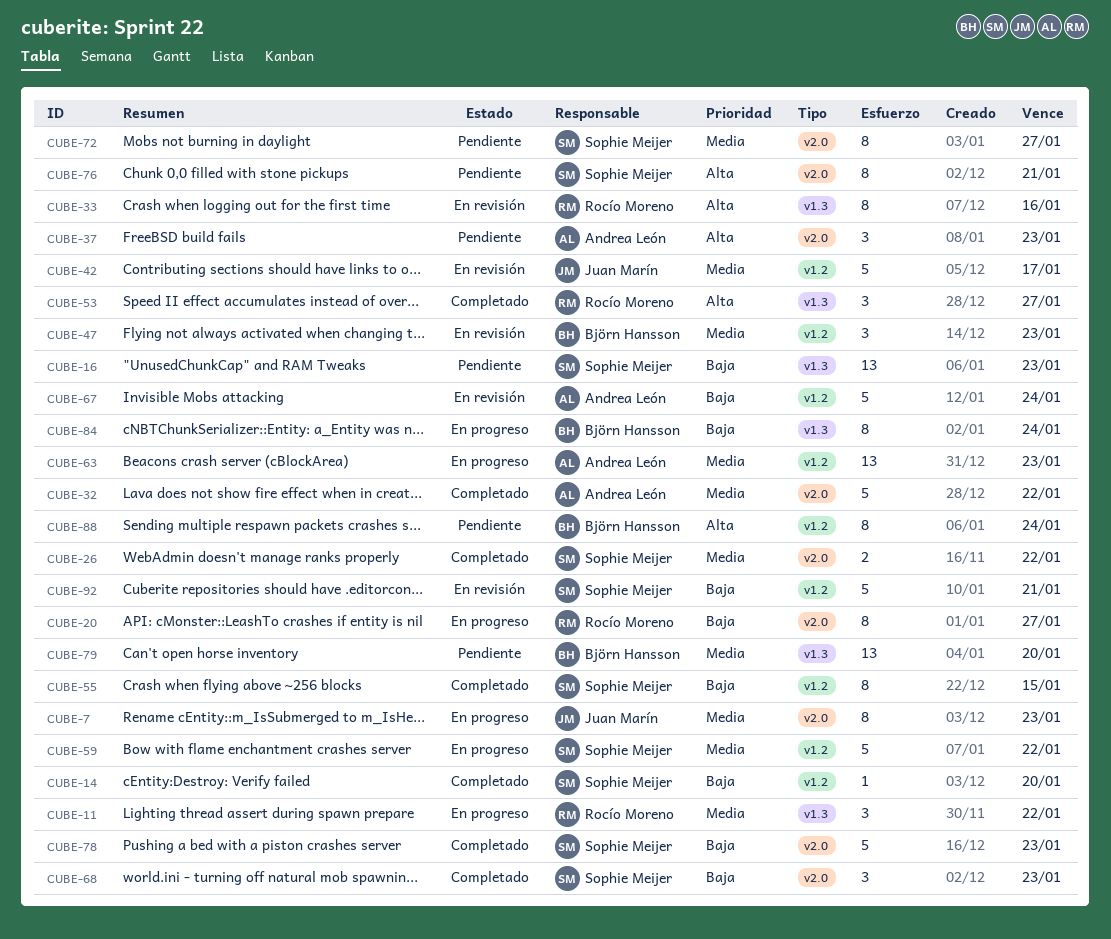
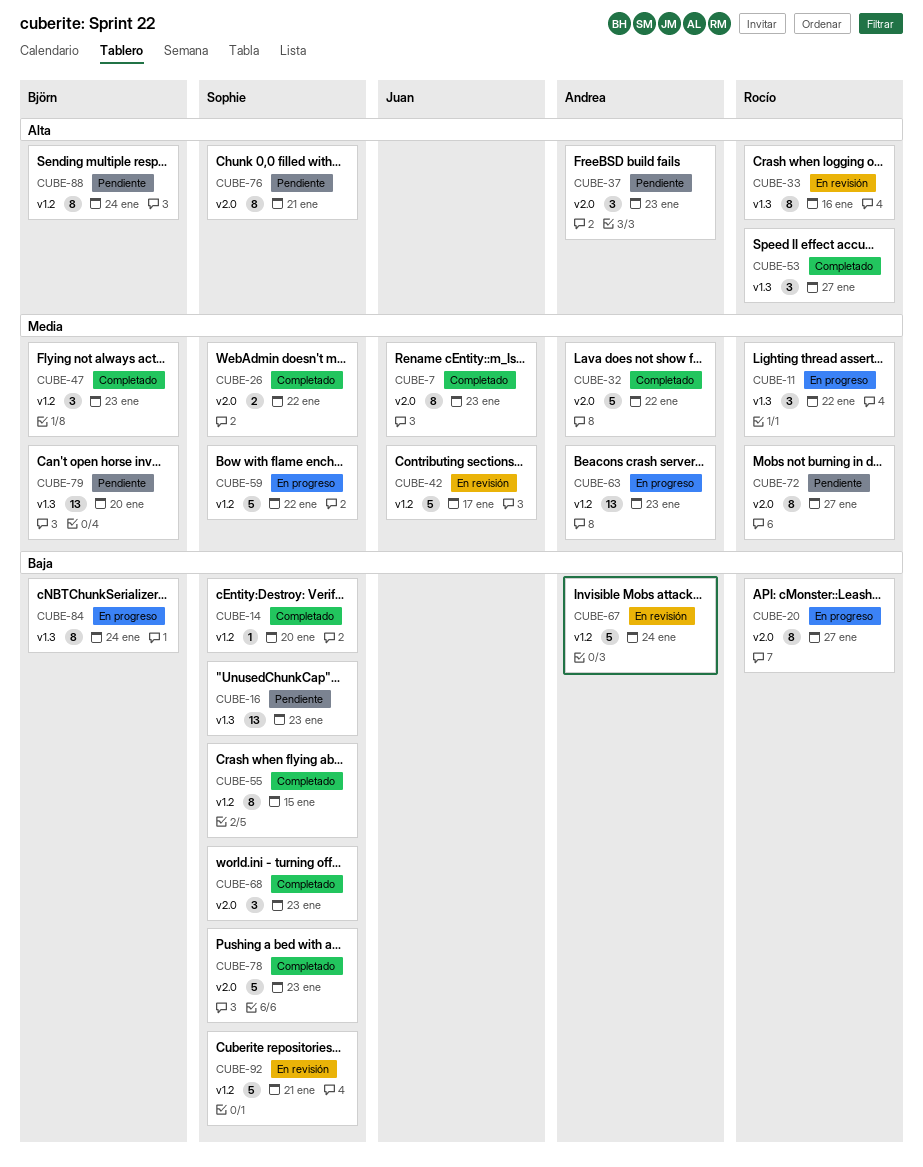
CUBE-7, status: En progreso -> Completado
CUBE-47, status: En revisión -> Completado
CUBE-72, owner: Sophie Meijer -> Rocío Moreno

